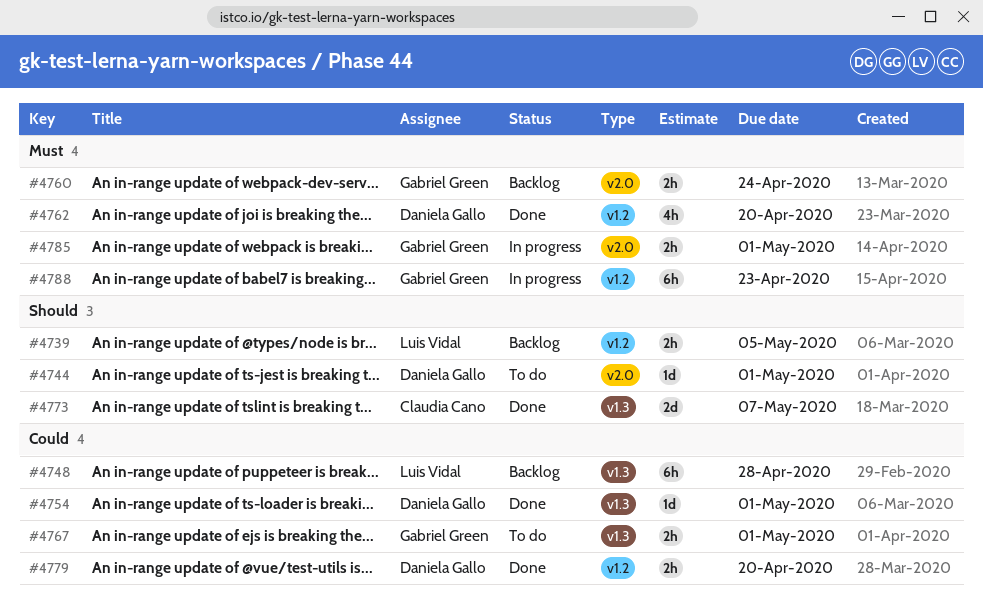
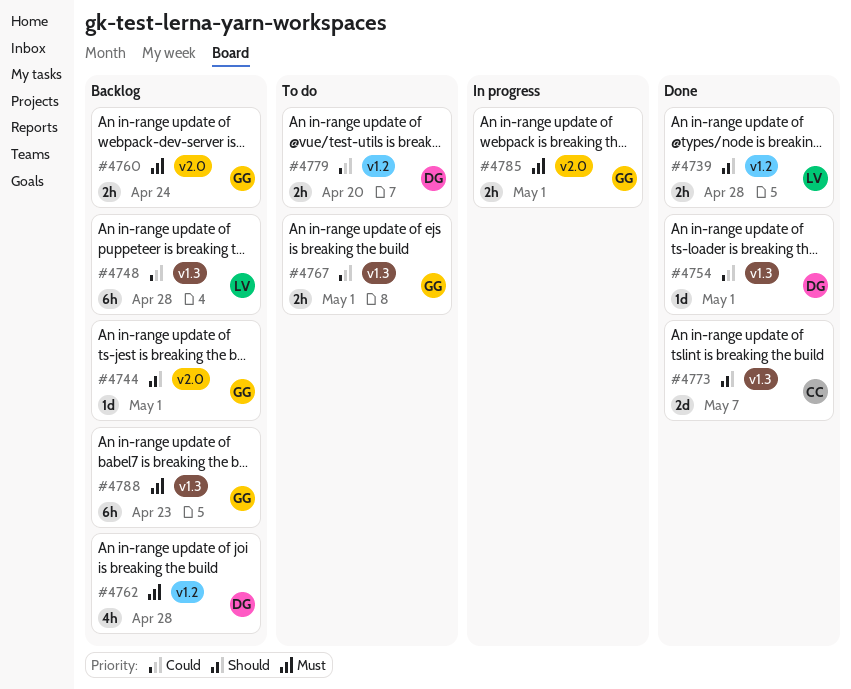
#4739, status: Backlog -> Done
#4739, due: May 5 -> Apr 28
#4744, status: To do -> Backlog
#4744, owner: Daniela Gallo -> Gabriel Green
#4762, status: Done -> Backlog
#4762, due: Apr 20 -> Apr 28
#4779, status: Done -> To do
#4788, status: In progress -> Backlog
#4788, label: v1.2 -> v1.3

